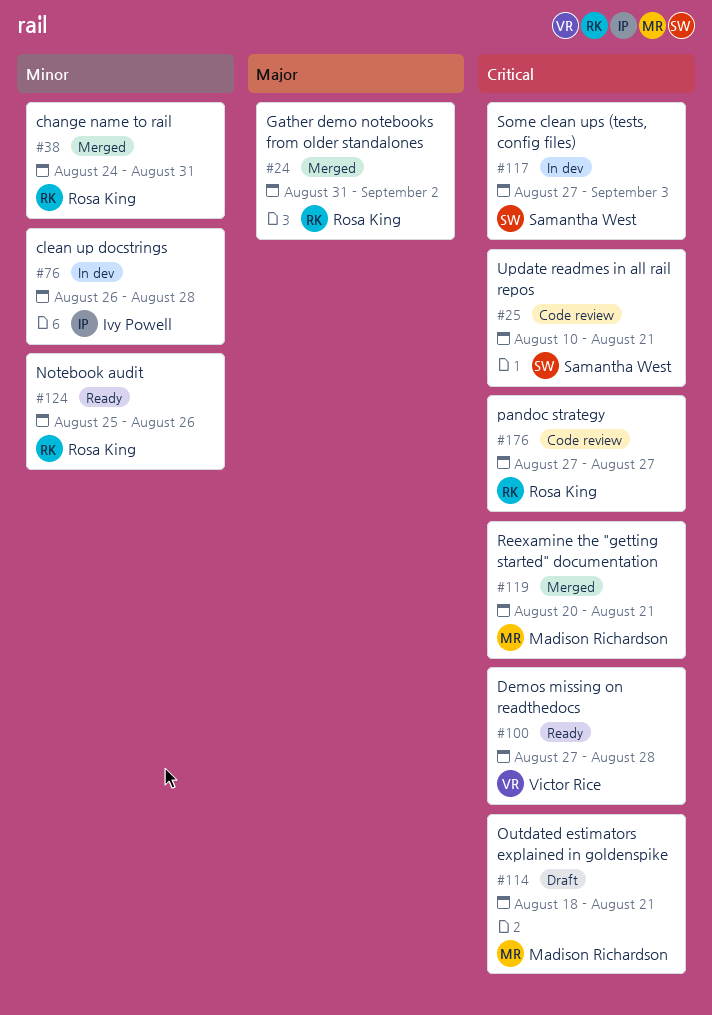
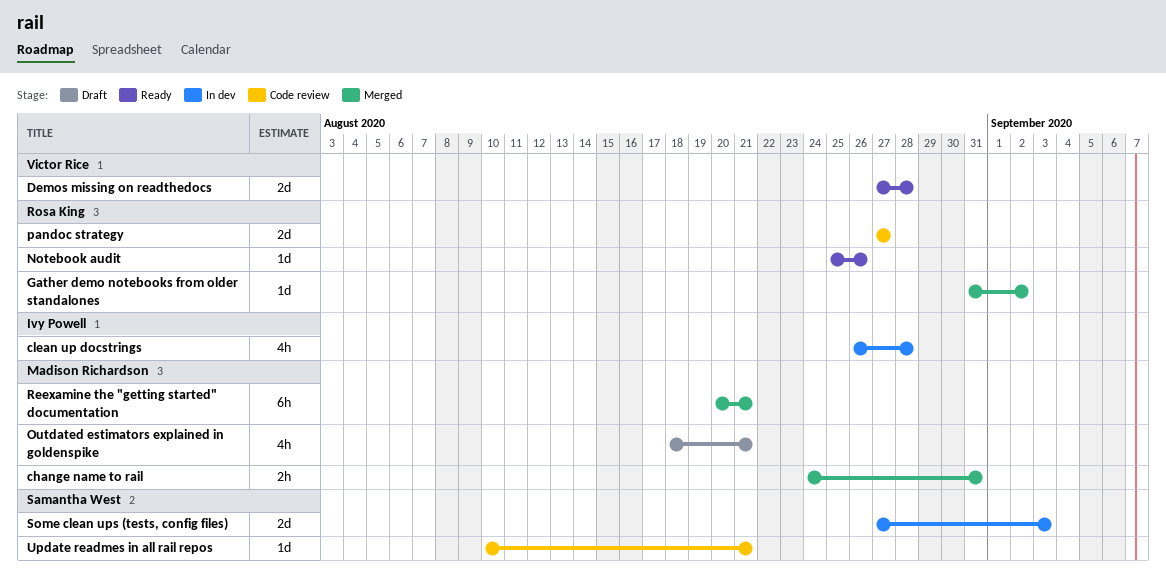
change name to rail, owner: Rosa King -> Madison Richardson

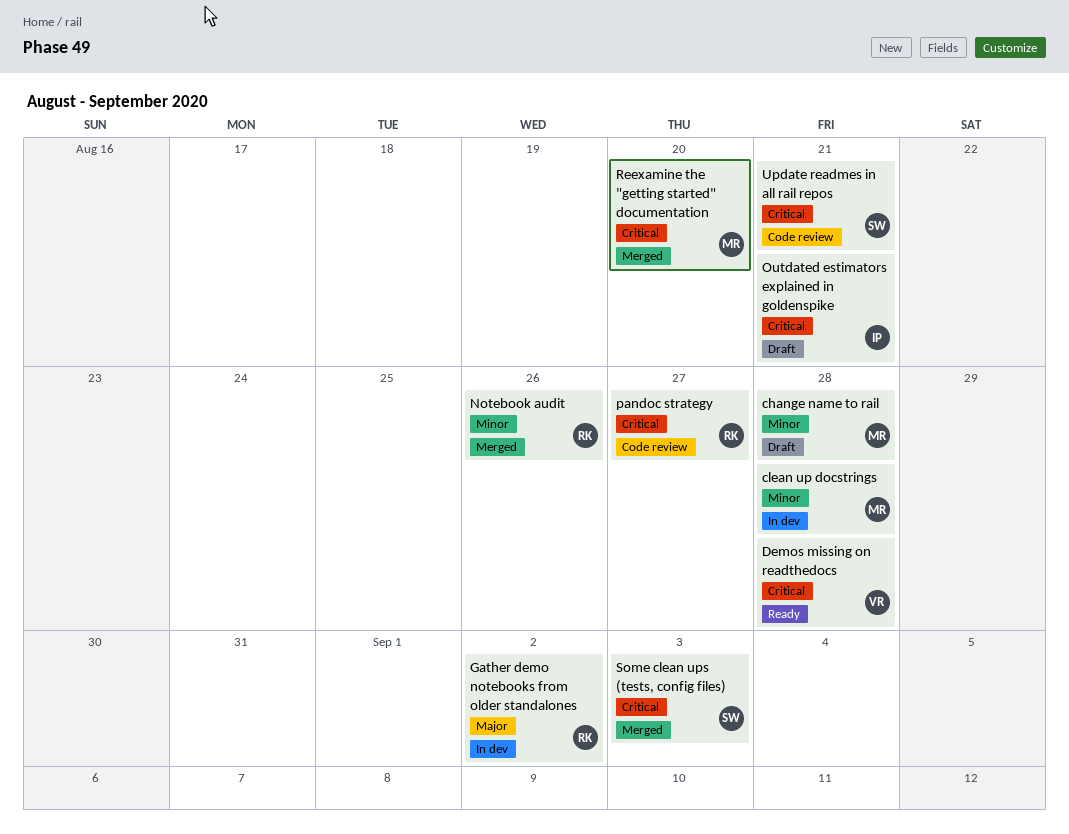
change name to rail, status: Merged -> Draft
change name to rail, due: Aug 31 -> Aug 28
clean up docstrings, owner: Ivy Powell -> Madison Richardson
Gather demo notebooks from older standalones, status: Merged -> In dev
Notebook audit, status: Ready -> Merged
Outdated estimators explained in goldenspike, owner: Madison Richardson -> Ivy Powell
Reexamine the "getting started" documentation, due: Aug 21 -> Aug 20
Some clean ups (tests, config files), status: In dev -> Merged

